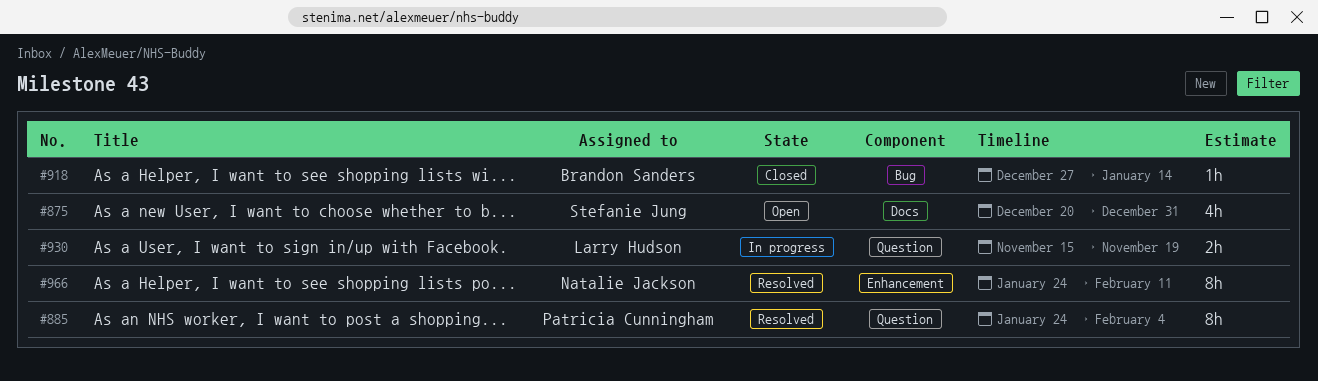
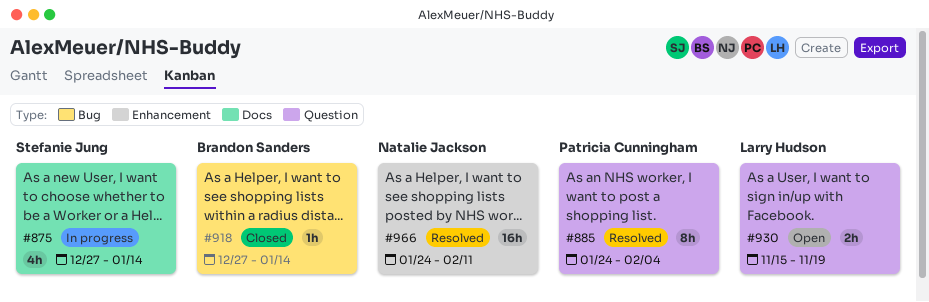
#875, status: Open -> In progress
#875, start: Dec 20 -> Dec 27
#875, due: Dec 31 -> Jan 14
#930, status: In progress -> Open
#966, estimate: 8h -> 16h

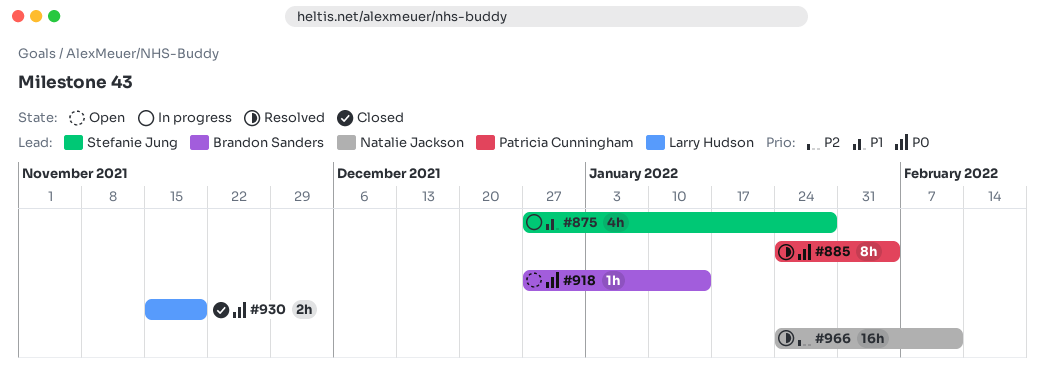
#875, due: Jan 14 -> Jan 28
#918, status: Closed -> Open
#930, status: Open -> Closed

